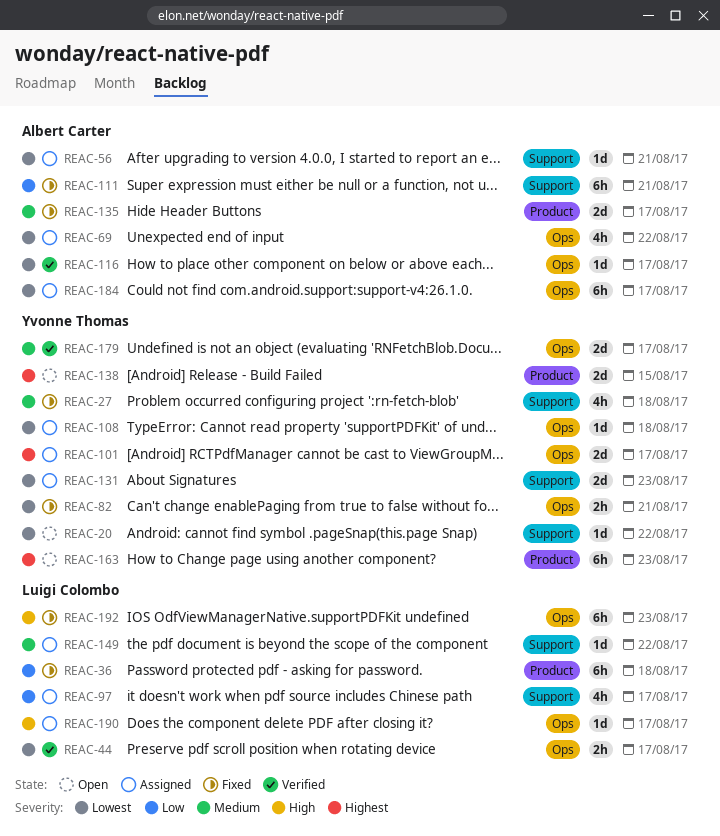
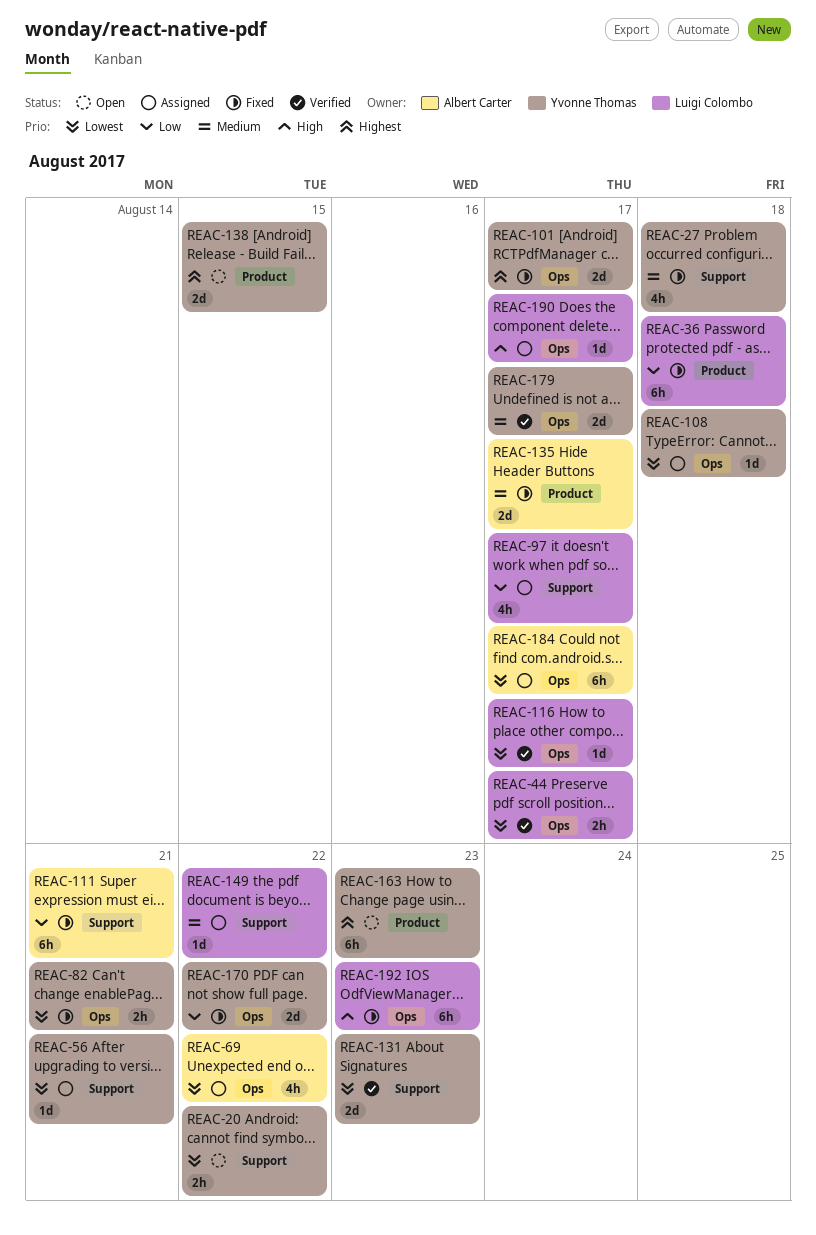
REAC-20, estimate: 1d -> 2h
REAC-56, owner: Albert Carter -> Yvonne Thomas
REAC-101, status: Assigned -> Fixed
REAC-116, owner: Albert Carter -> Luigi Colombo
REAC-131, status: Assigned -> Verified
REAC-170: none -> present

